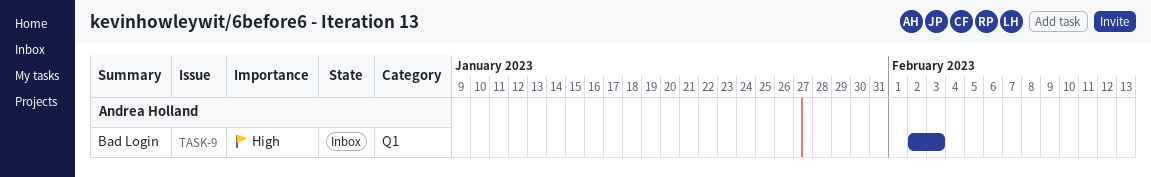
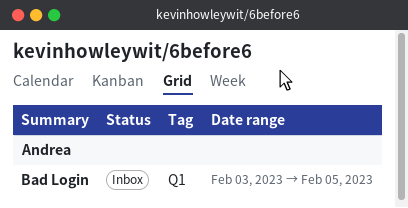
Bad Login, start: Feb 2 -> Feb 3
Bad Login, due: Feb 3 -> Feb 5

